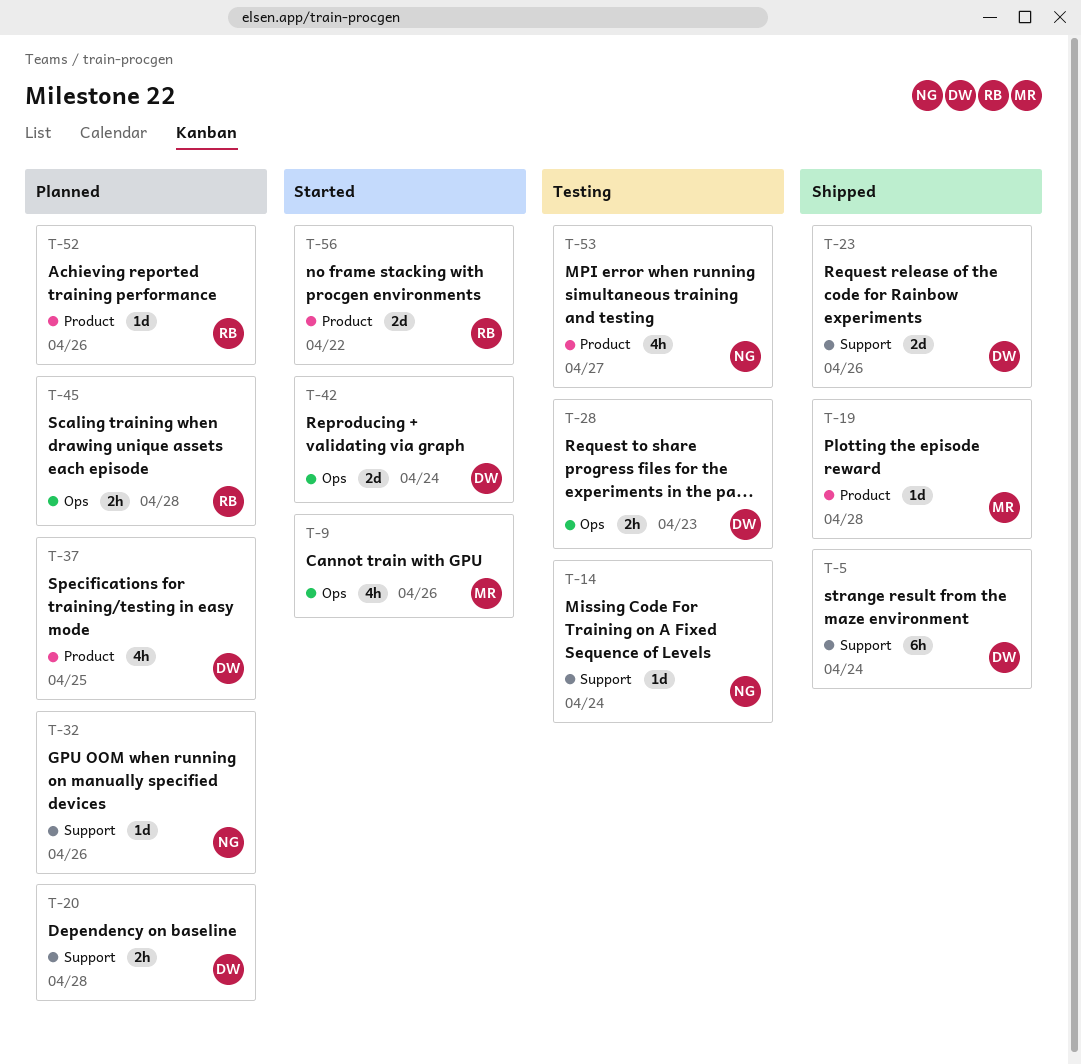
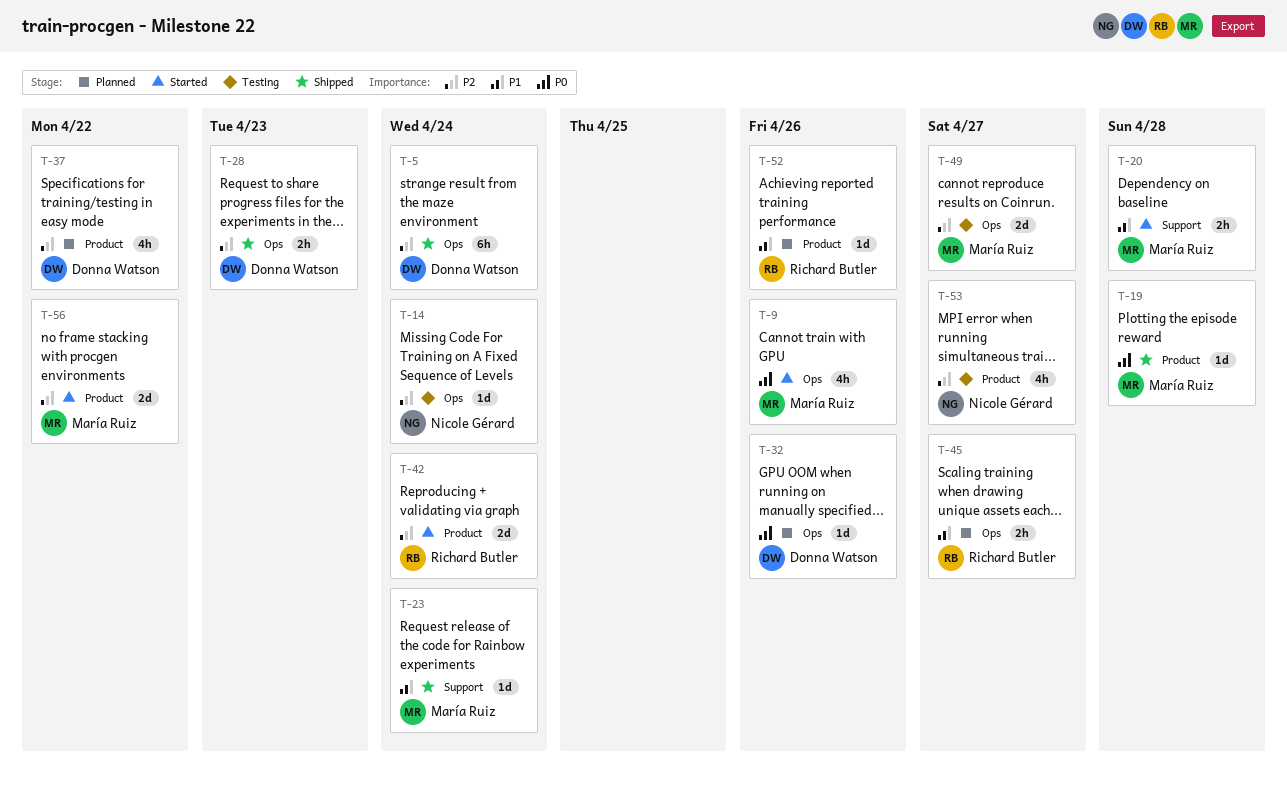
T-5, label: Support -> Ops
T-14, label: Support -> Ops
T-20, status: Planned -> Started
T-20, owner: Donna Watson -> María Ruiz
T-23, owner: Donna Watson -> María Ruiz
T-23, estimate: 2d -> 1d
T-23, due: Apr 26 -> Apr 24
T-28, status: Testing -> Shipped
T-32, owner: Nicole Gérard -> Donna Watson
T-32, label: Support -> Ops
T-37, due: Apr 25 -> Apr 22
T-42, owner: Donna Watson -> Richard Butler
T-42, label: Ops -> Product
T-45, due: Apr 28 -> Apr 27
T-49: none -> present
T-56, owner: Richard Butler -> María Ruiz

